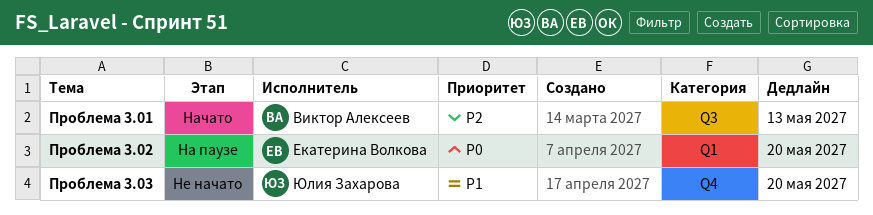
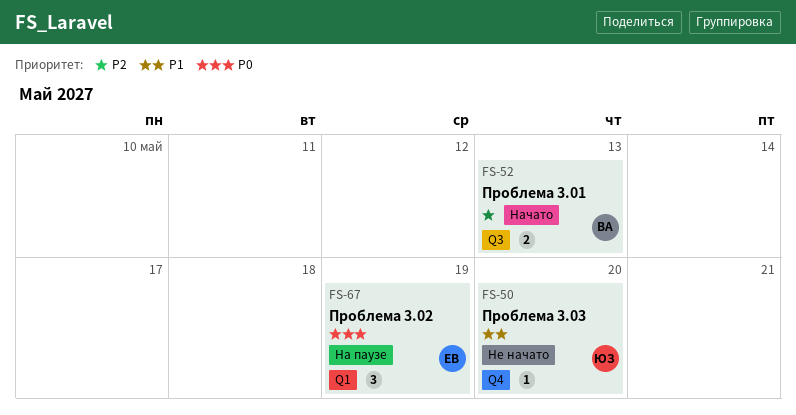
Проблема 3.02, due: May 20 -> May 19

